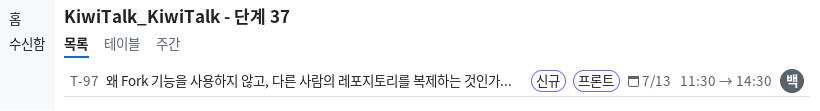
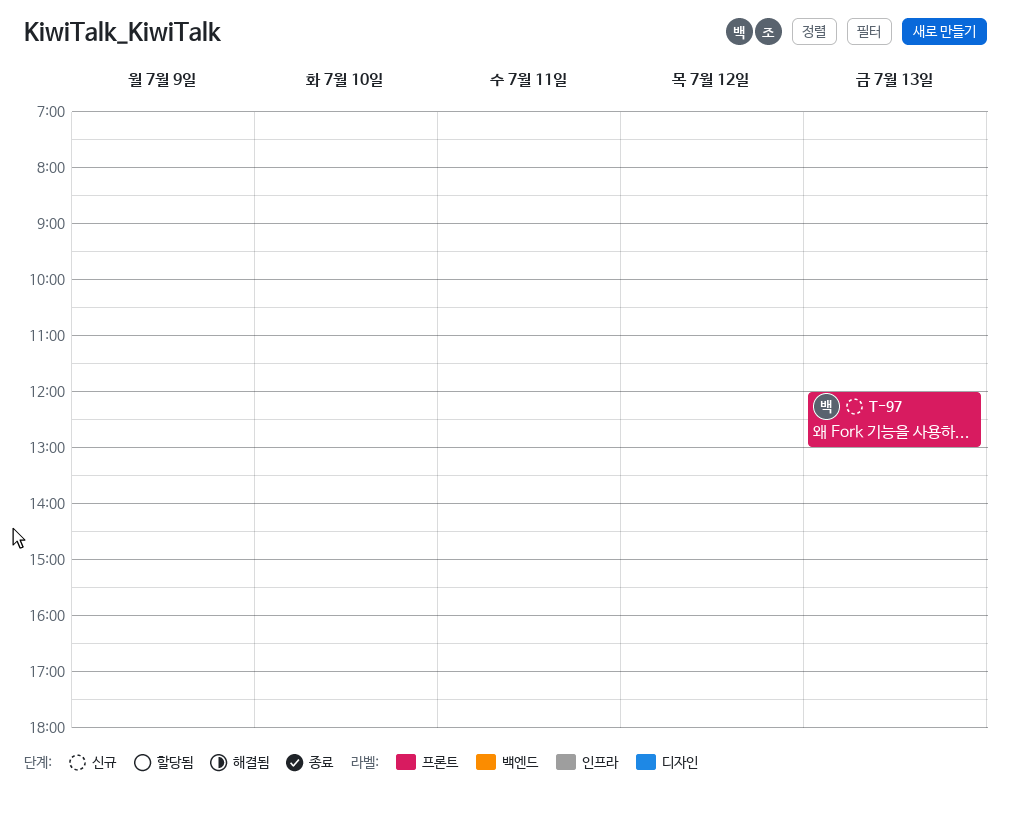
T-97, begins: 11:30 -> 12:00
T-97, ends: 14:30 -> 13:00

